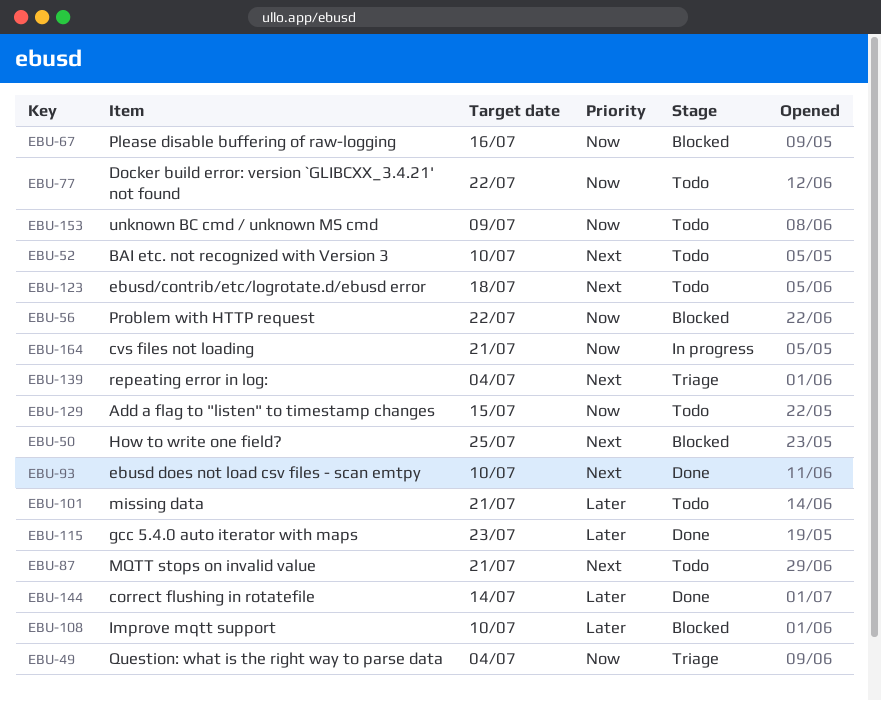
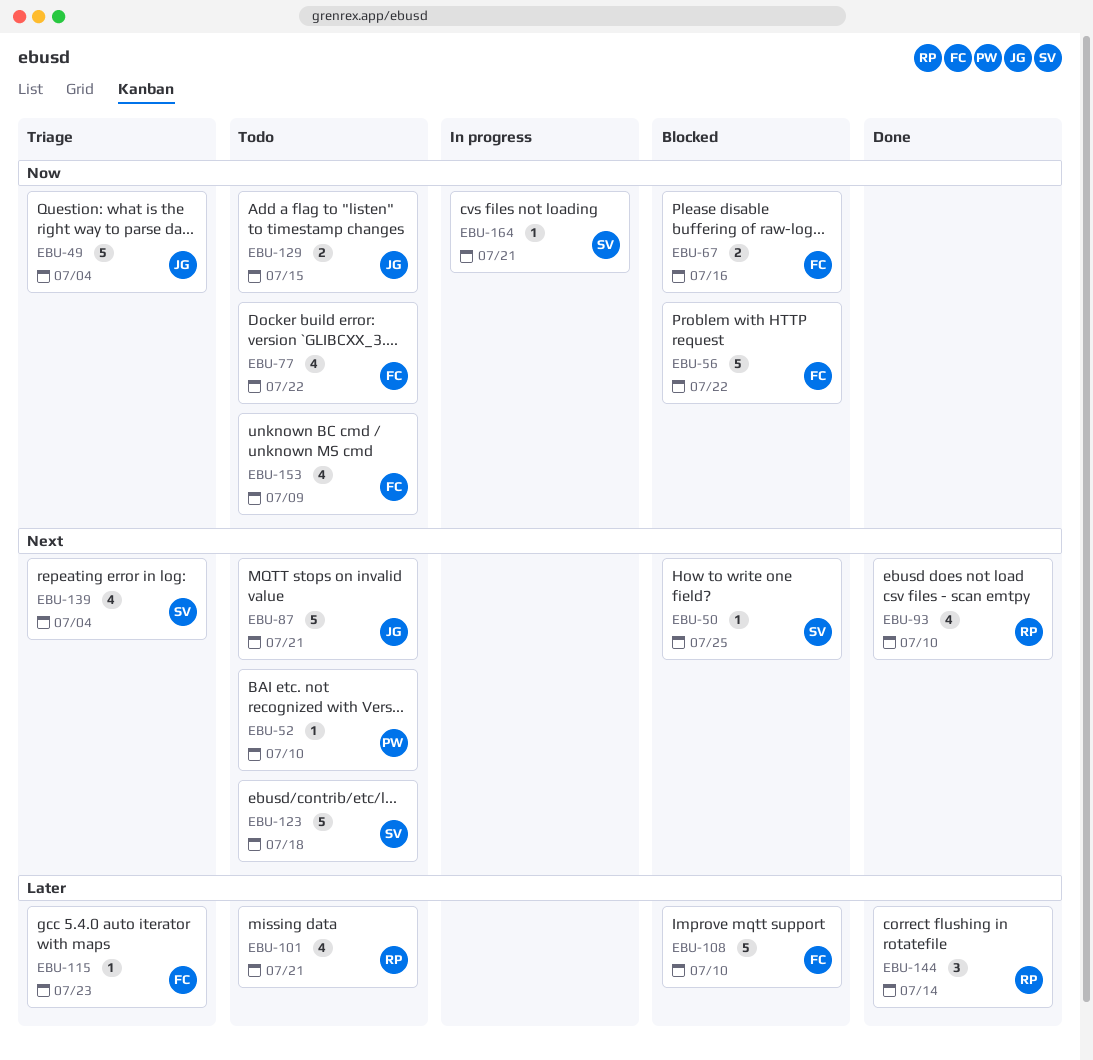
EBU-115, status: Done -> Triage

